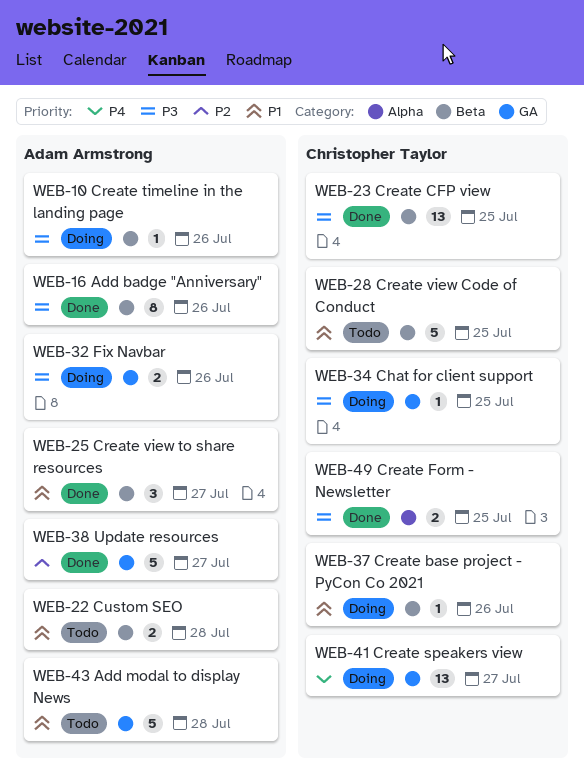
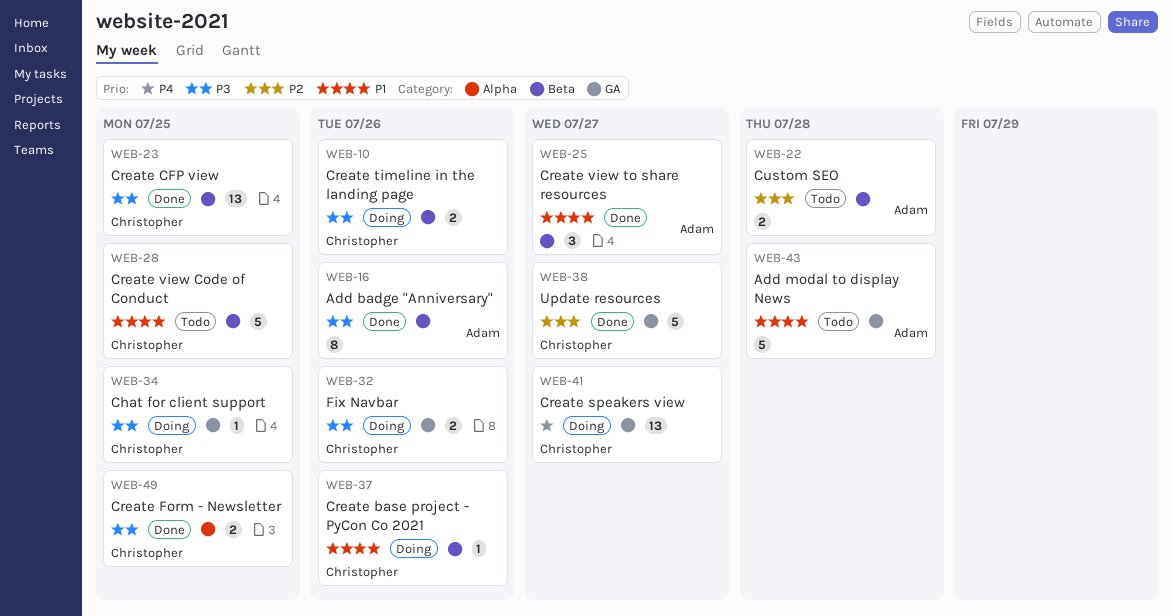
WEB-10, owner: Adam Armstrong -> Christopher Taylor
WEB-10, estimate: 1 -> 2
WEB-22, priority: P1 -> P2
WEB-32, owner: Adam Armstrong -> Christopher Taylor
WEB-38, owner: Adam Armstrong -> Christopher Taylor

